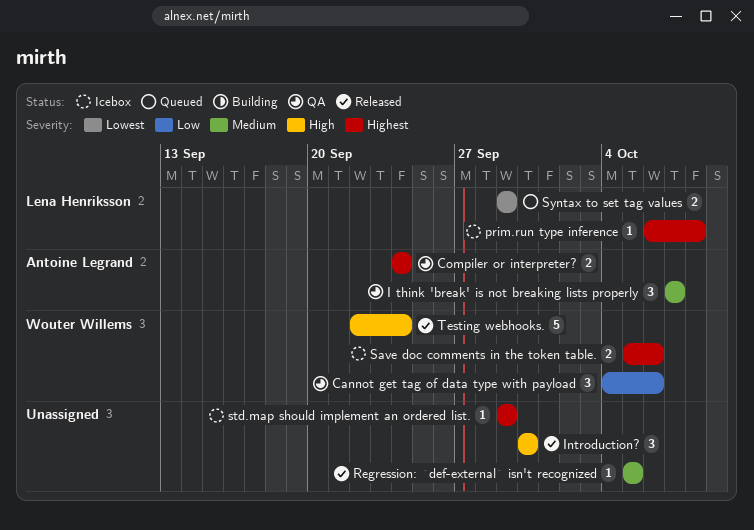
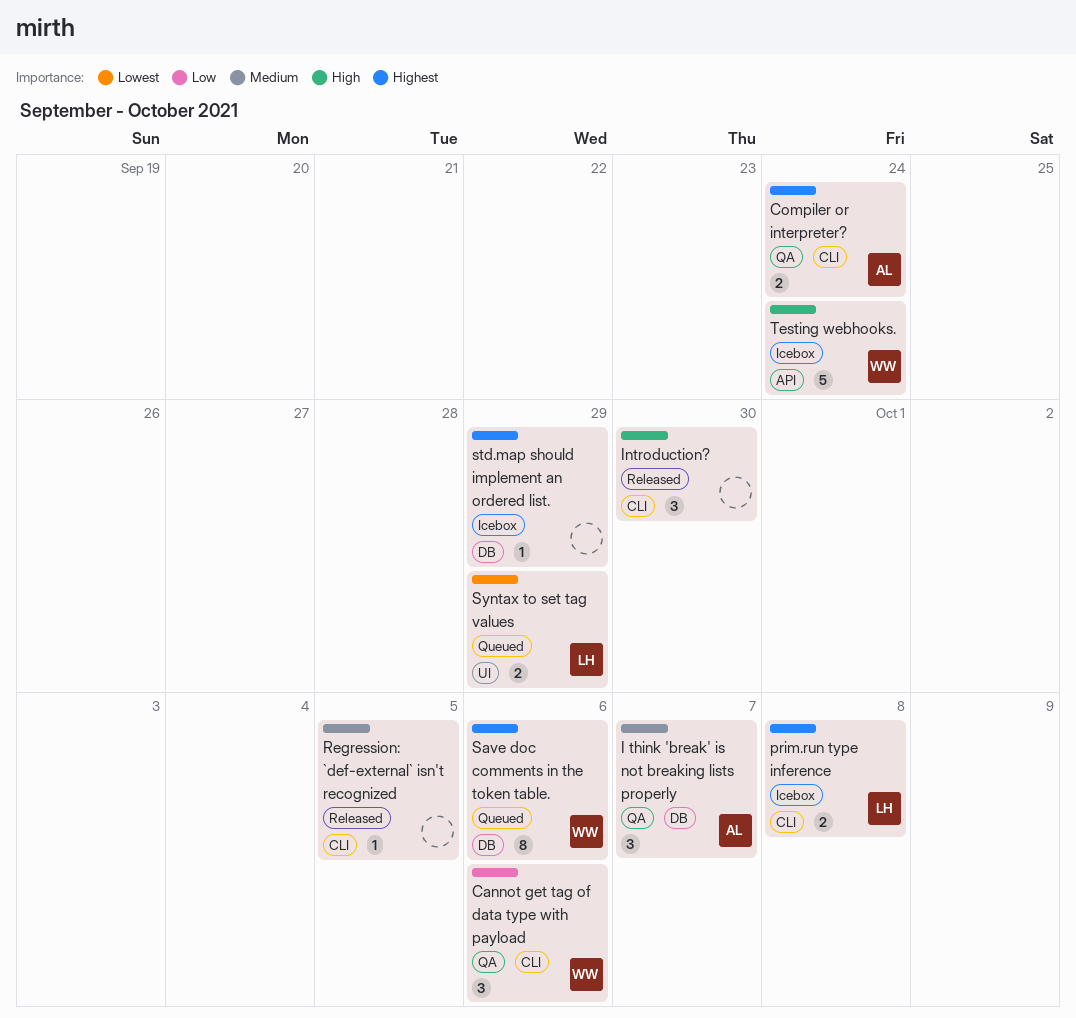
prim.run type inference, estimate: 1 -> 2
Save doc comments in the token table., status: Icebox -> Queued
Save doc comments in the token table., estimate: 2 -> 8
Testing webhooks., status: Released -> Icebox

